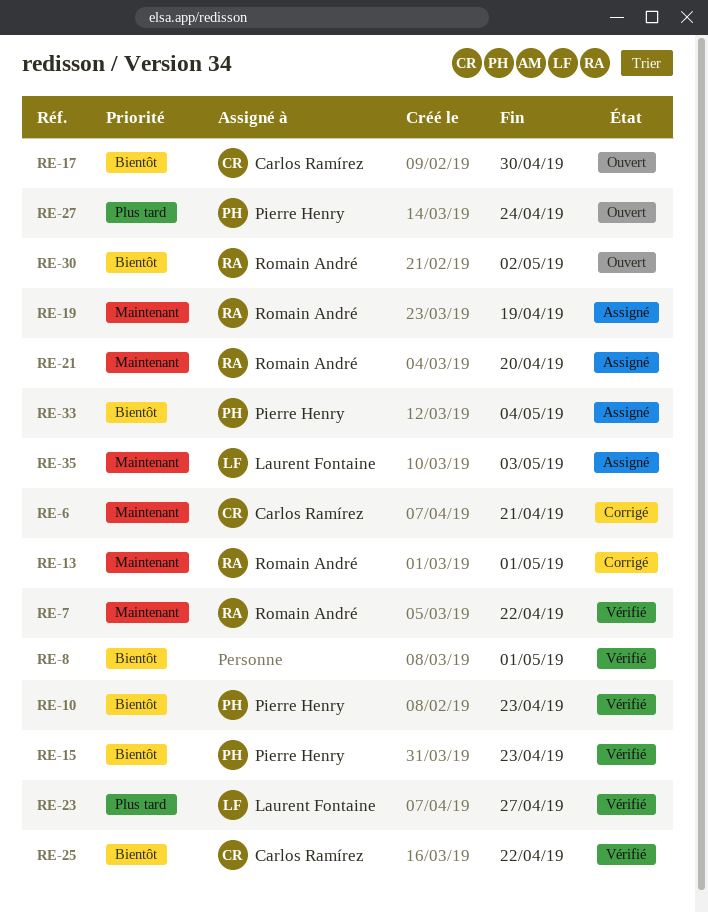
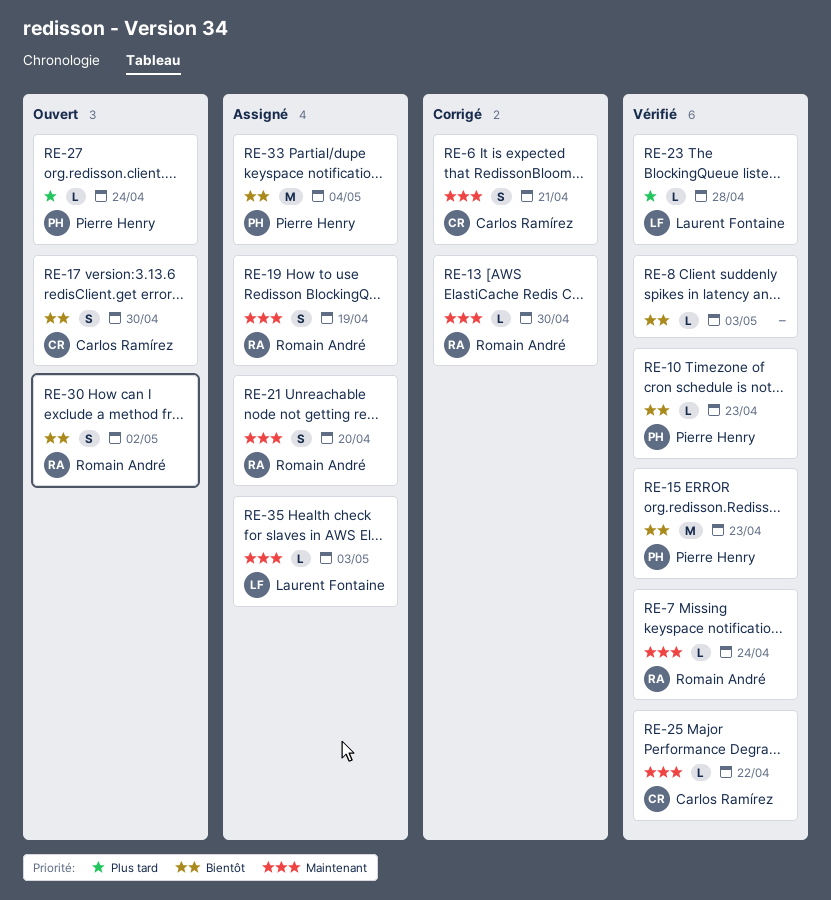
RE-7, due: Apr 22 -> Apr 24
RE-8, due: May 1 -> May 3
RE-13, due: May 1 -> Apr 30
RE-23, due: Apr 27 -> Apr 28
RE-25, priority: Bientôt -> Maintenant

